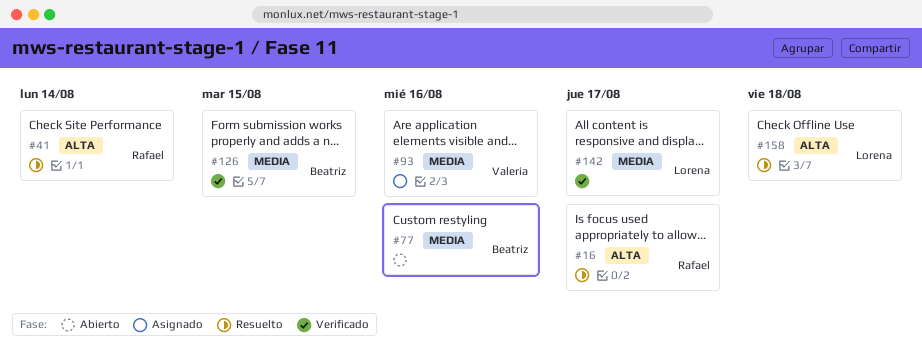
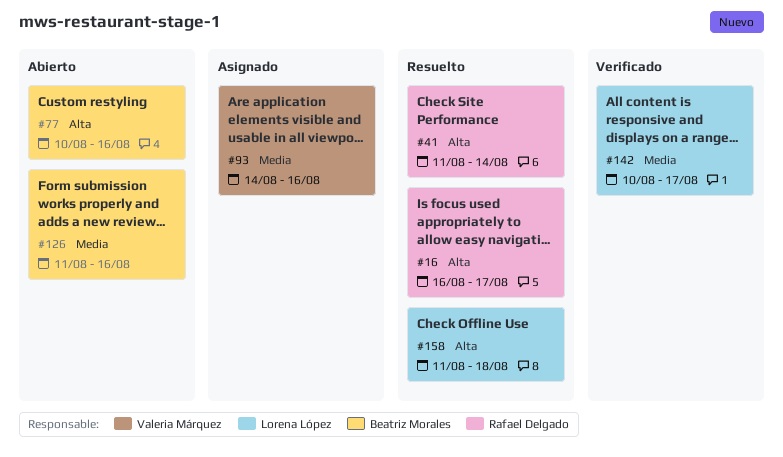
#77, priority: Media -> Alta
#126, status: Verificado -> Abierto
#126, due: Aug 15 -> Aug 16

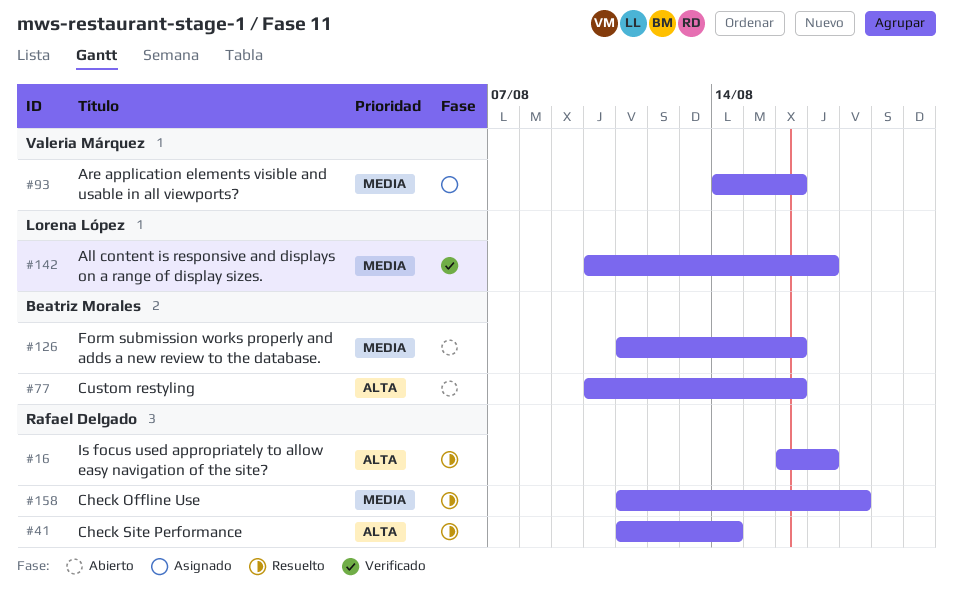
#158, owner: Lorena López -> Rafael Delgado
#158, priority: Alta -> Media

